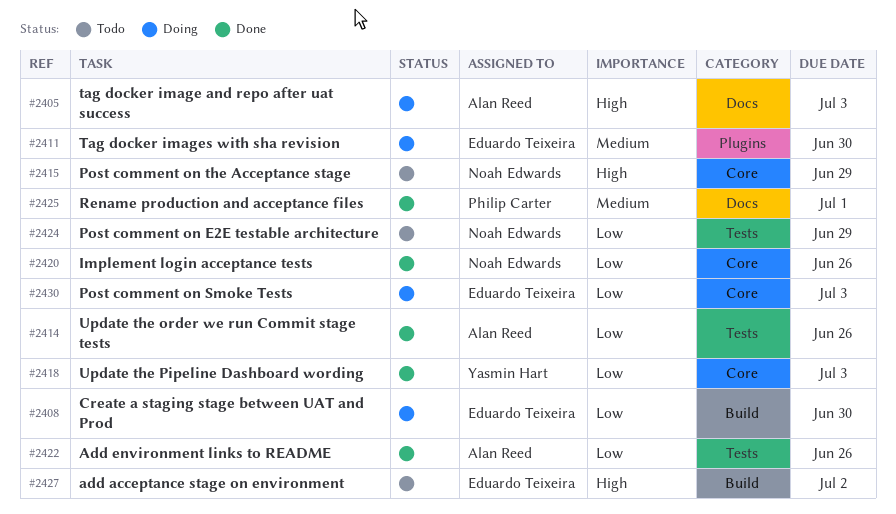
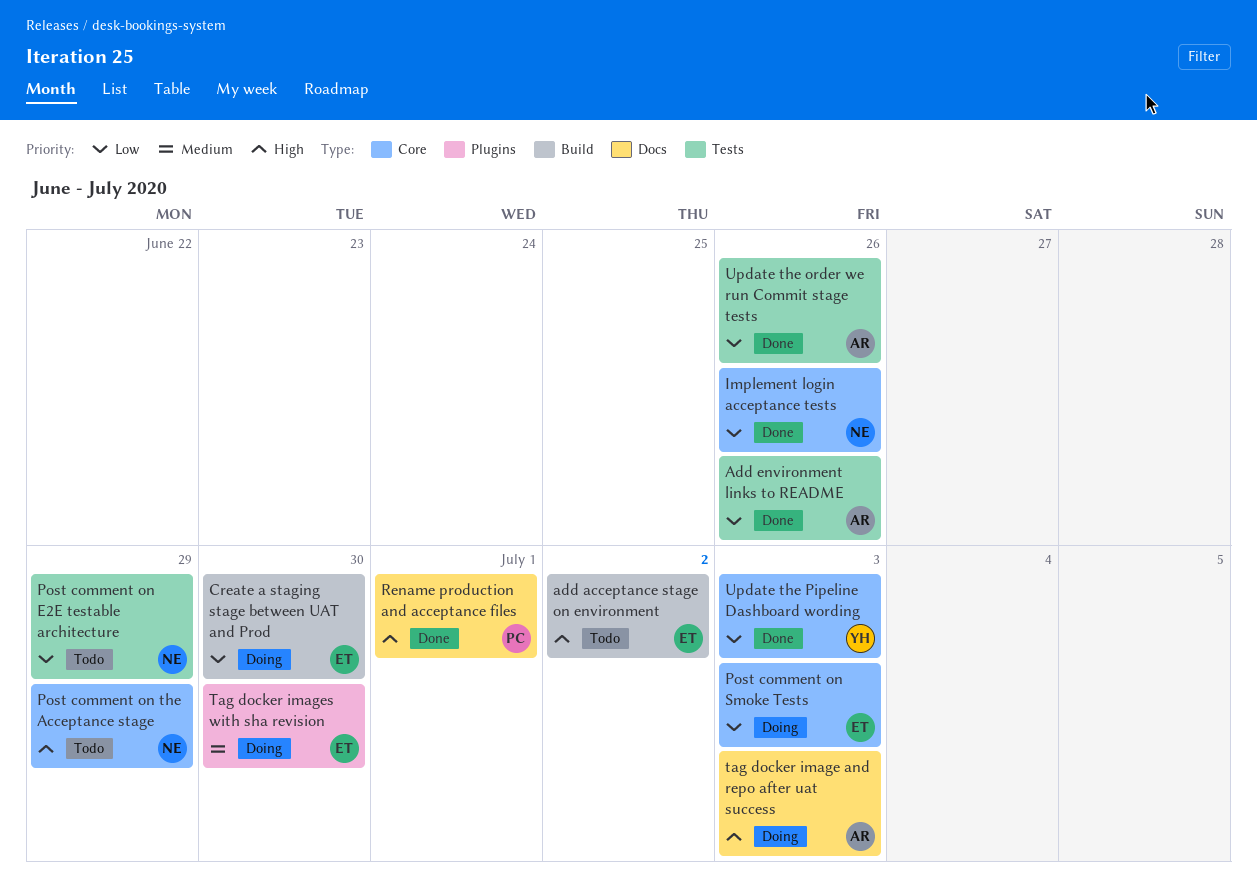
Rename production and acceptance files, priority: Medium -> High

